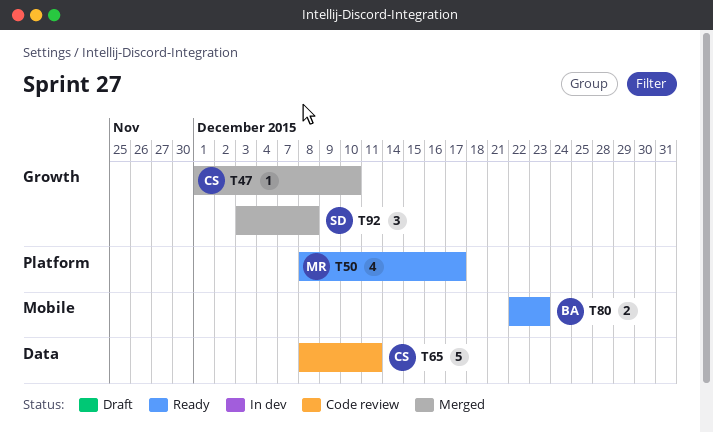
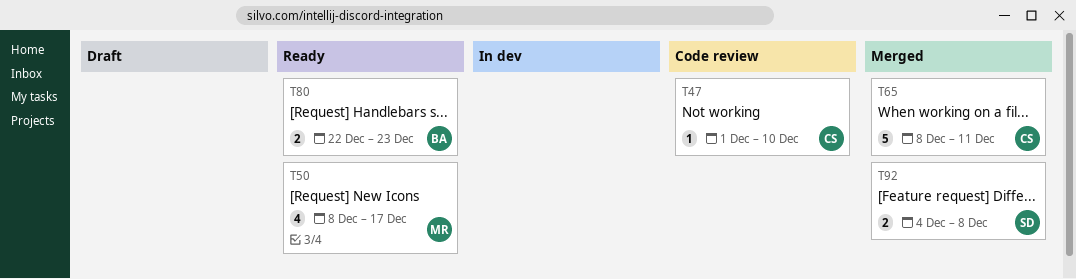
T47, status: Merged -> Code review
T65, status: Code review -> Merged
T92, estimate: 3 -> 2
T92, start: Dec 3 -> Dec 4

